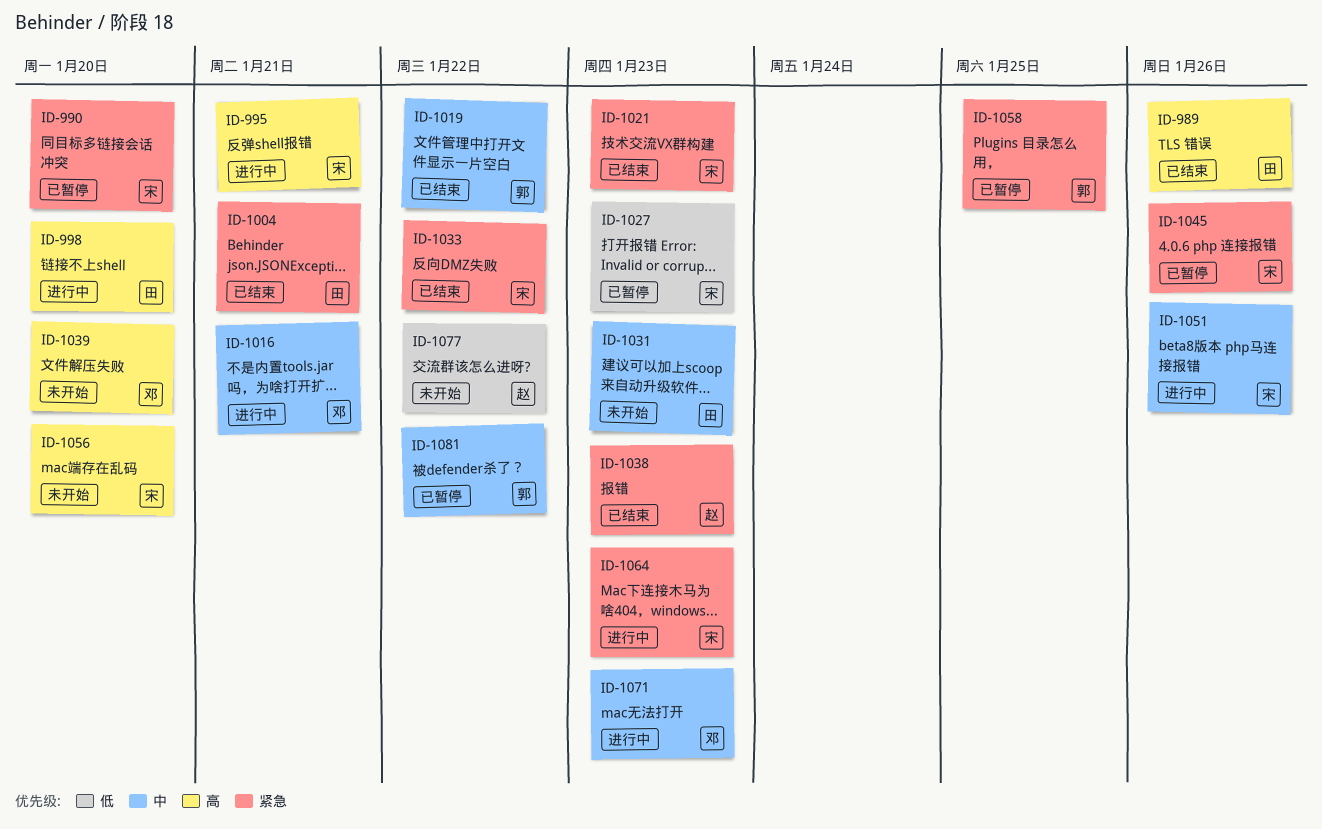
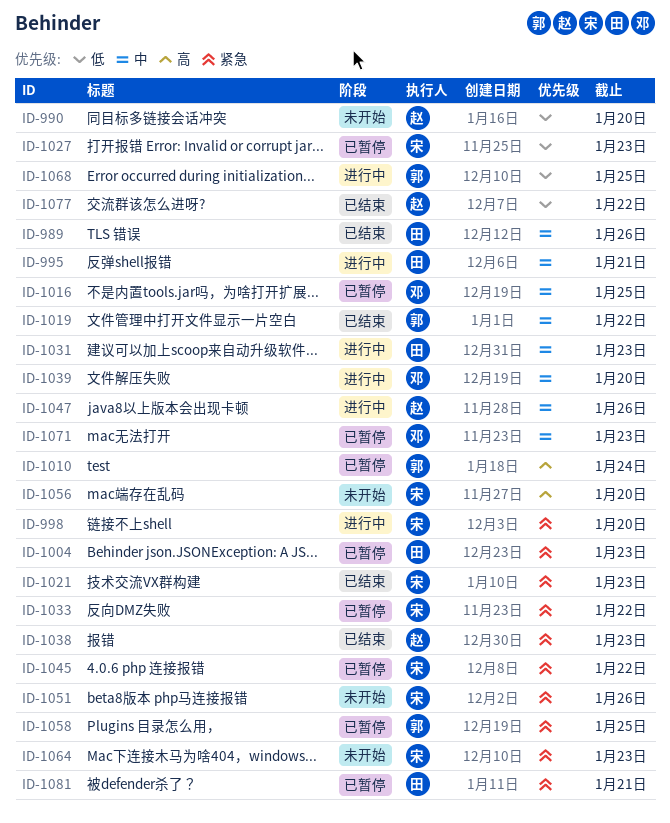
ID-989, priority: 高 -> 中
ID-990, status: 已暂停 -> 未开始
ID-990, owner: 宋 -> 赵
ID-990, priority: 紧急 -> 低
ID-995, owner: 宋 -> 田
ID-995, priority: 高 -> 中
ID-998, owner: 田 -> 宋
ID-998, priority: 高 -> 紧急
ID-1004, status: 已结束 -> 已暂停
ID-1004, due: Jan 21 -> Jan 23
ID-1010: none -> present
ID-1016, status: 进行中 -> 已暂停
ID-1016, due: Jan 21 -> Jan 25
ID-1031, status: 未开始 -> 进行中
ID-1033, status: 已结束 -> 已暂停
ID-1039, status: 未开始 -> 进行中
ID-1039, priority: 高 -> 中
ID-1045, due: Jan 26 -> Jan 22
ID-1047: none -> present
ID-1051, status: 进行中 -> 未开始
ID-1051, priority: 中 -> 紧急
ID-1064, status: 进行中 -> 未开始
ID-1068: none -> present
ID-1071, status: 进行中 -> 已暂停
ID-1077, status: 未开始 -> 已结束
ID-1081, owner: 郭 -> 田
ID-1081, priority: 中 -> 紧急
ID-1081, due: Jan 22 -> Jan 21

